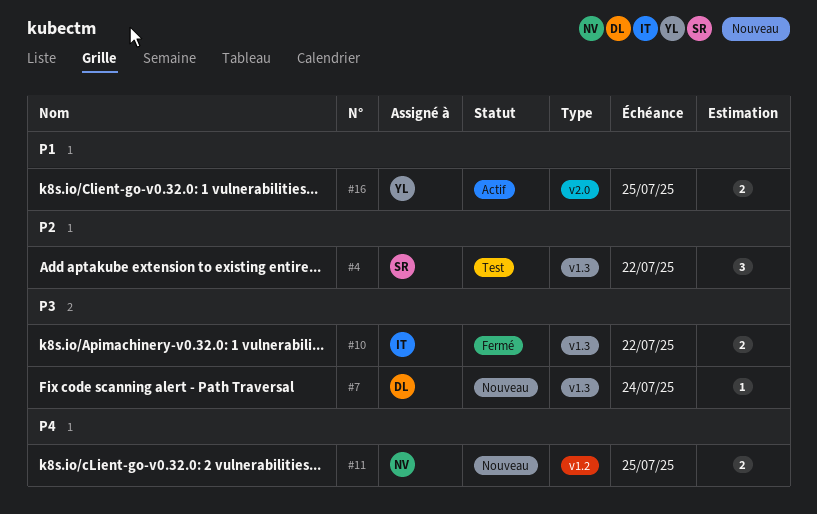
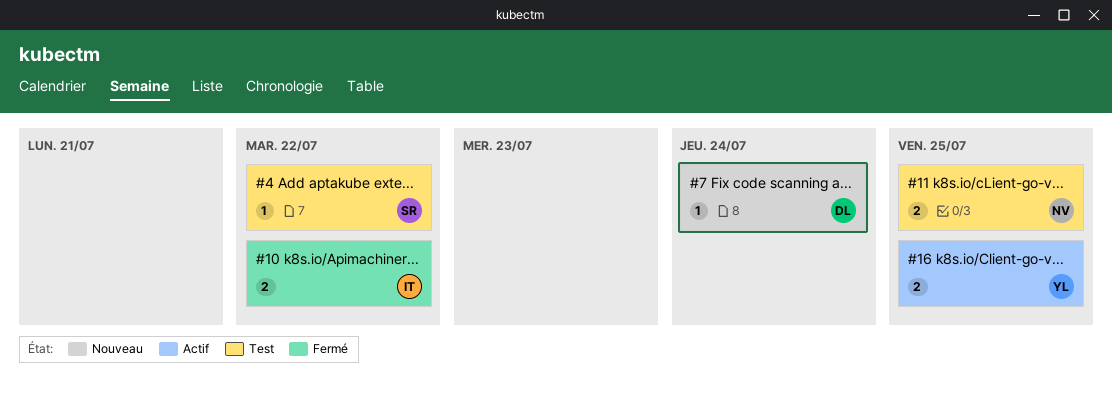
#4, estimate: 3 -> 1
#11, status: Nouveau -> Test

